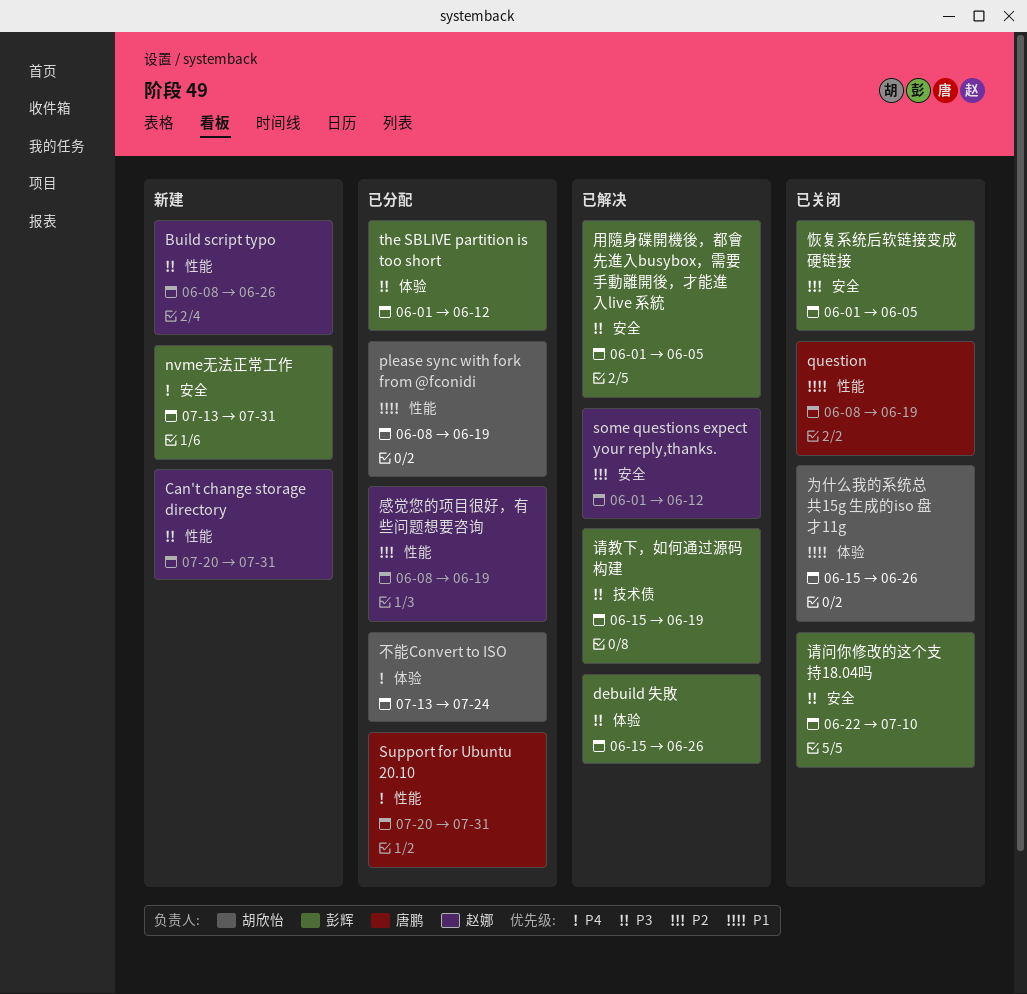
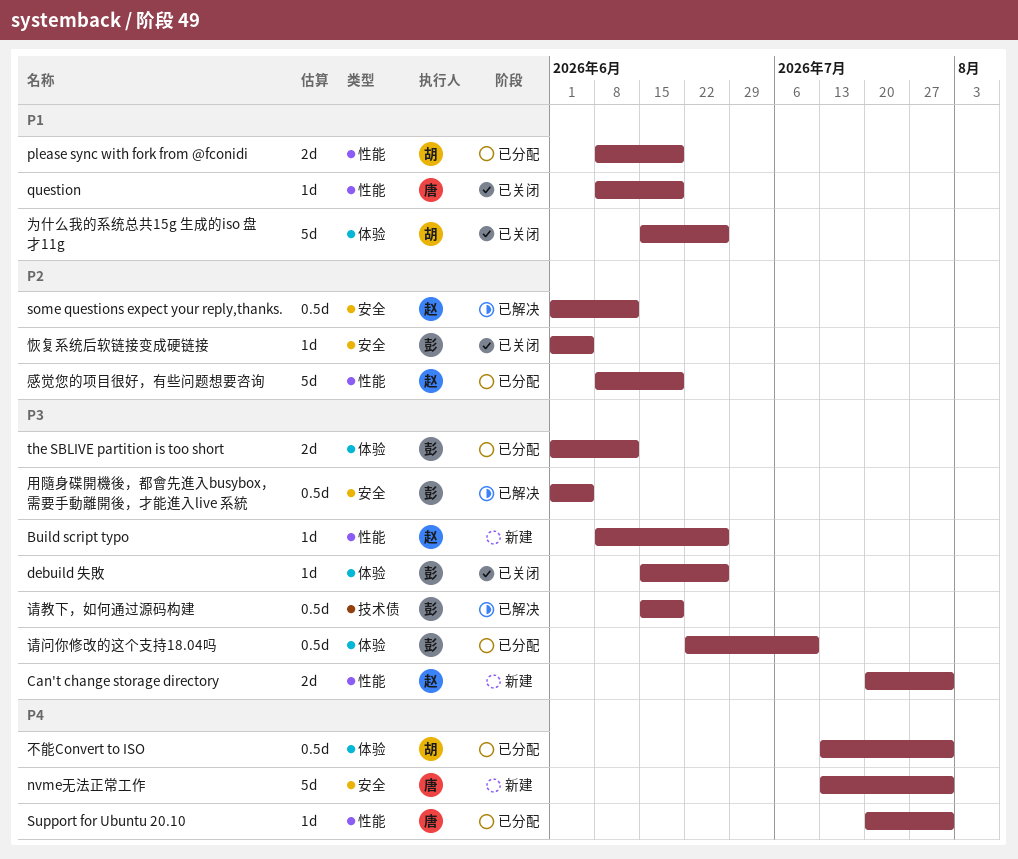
debuild 失敗, status: 已解决 -> 已关闭
nvme无法正常工作, owner: 彭辉 -> 唐鹏
不能Convert to ISO, due: Jul 24 -> Jul 31
请问你修改的这个支持18.04吗, status: 已关闭 -> 已分配
请问你修改的这个支持18.04吗, label: 安全 -> 体验

